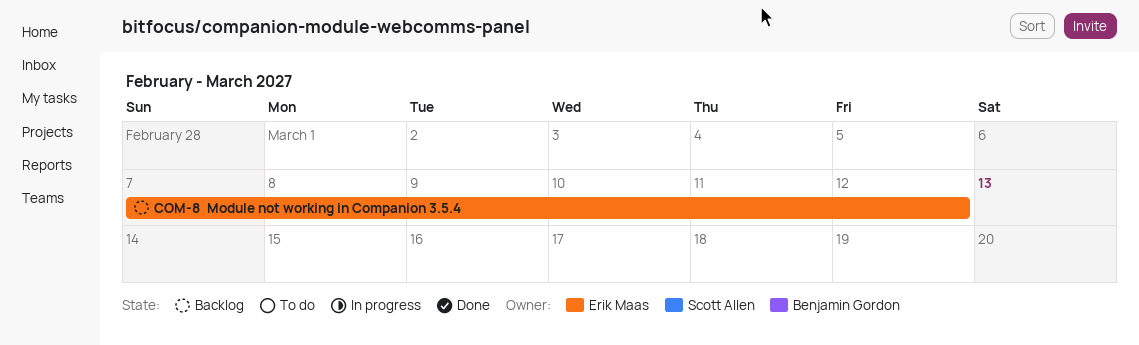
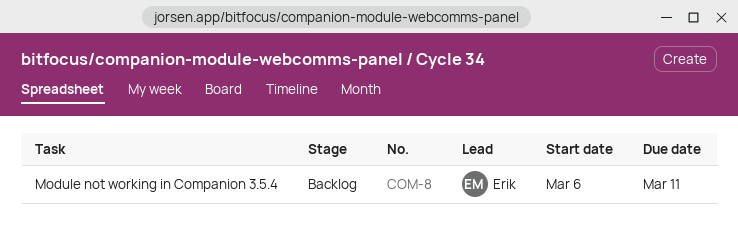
COM-8, start: Mar 7 -> Mar 6
COM-8, due: Mar 12 -> Mar 11

